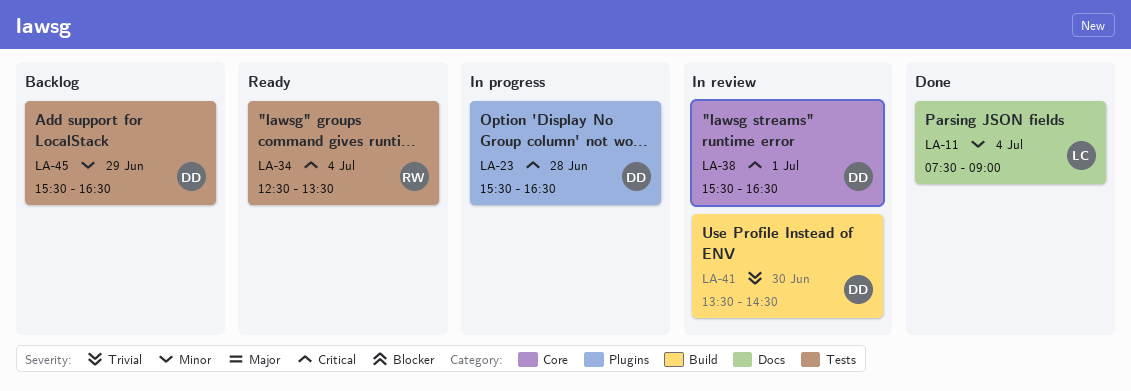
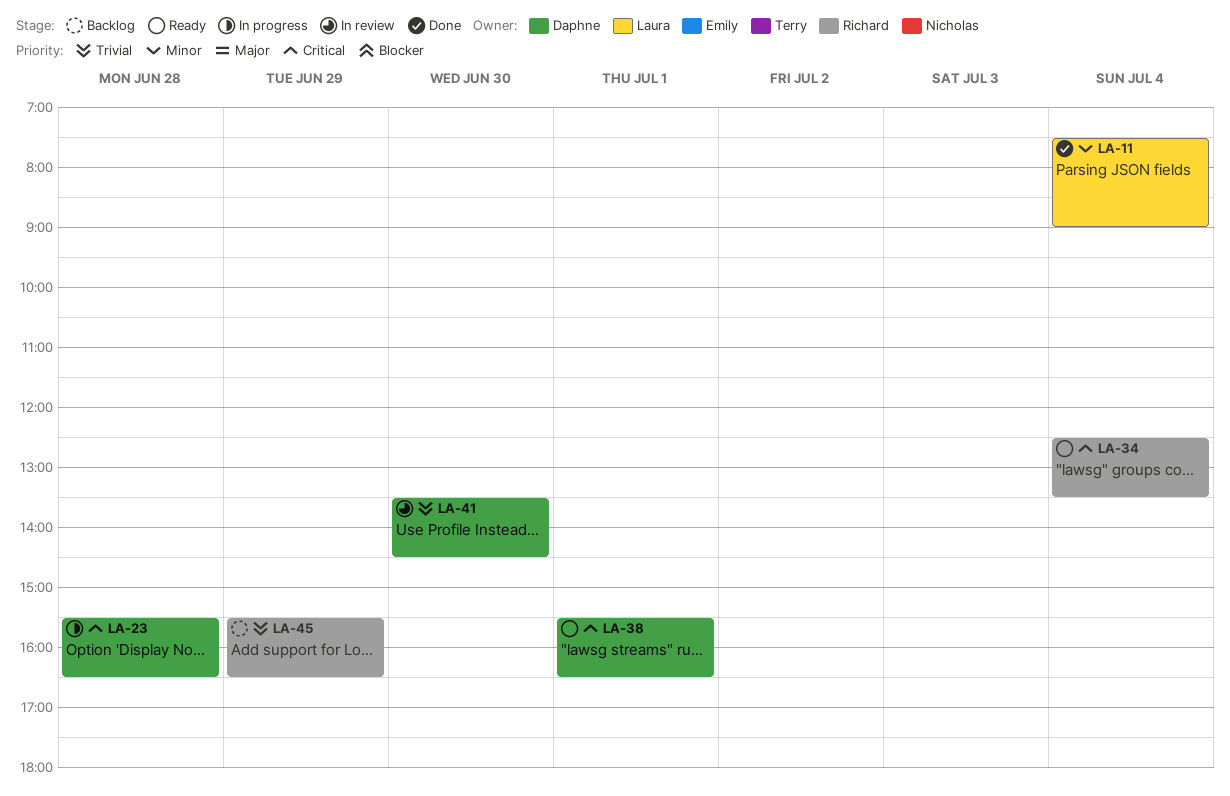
LA-38, status: In review -> Ready
LA-45, owner: Daphne -> Richard
LA-45, priority: Minor -> Trivial

